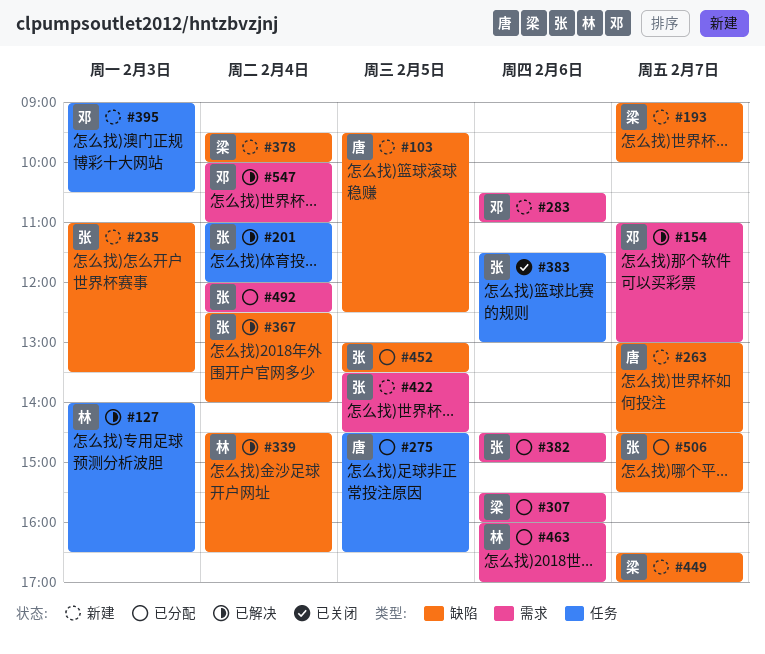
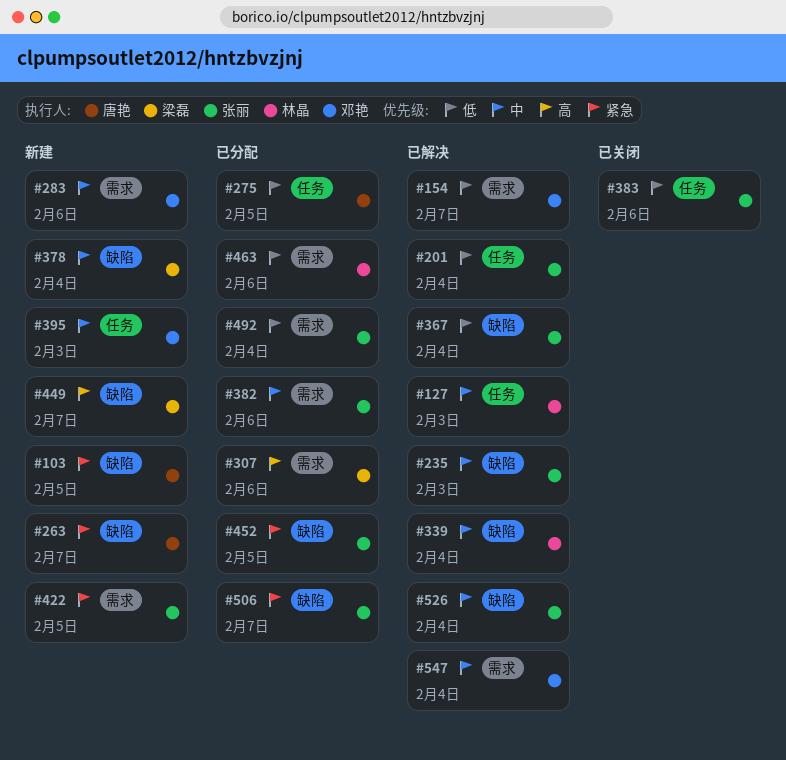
#193: present -> none
#235, status: 新建 -> 已解决
#526: none -> present

